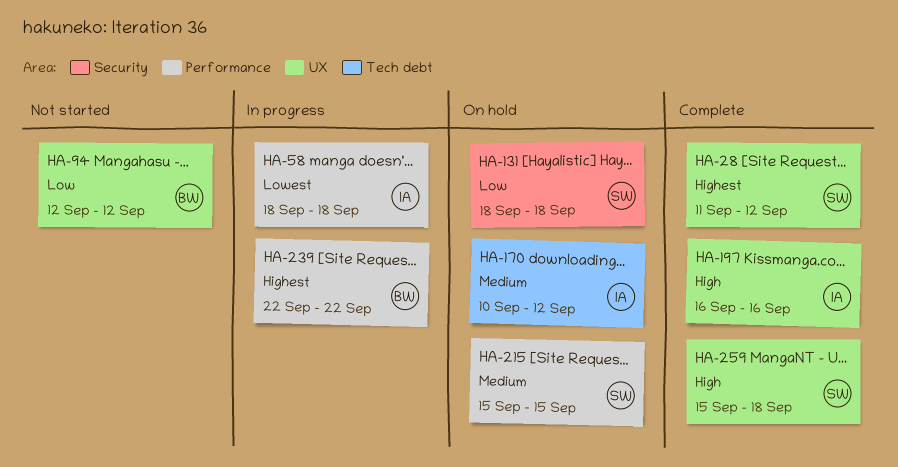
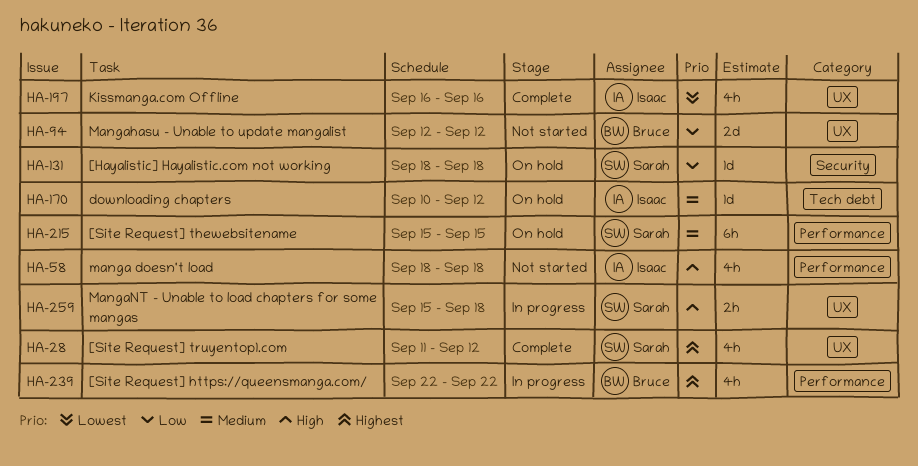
HA-58, status: In progress -> Not started
HA-58, priority: Lowest -> High
HA-197, priority: High -> Lowest
HA-259, status: Complete -> In progress

